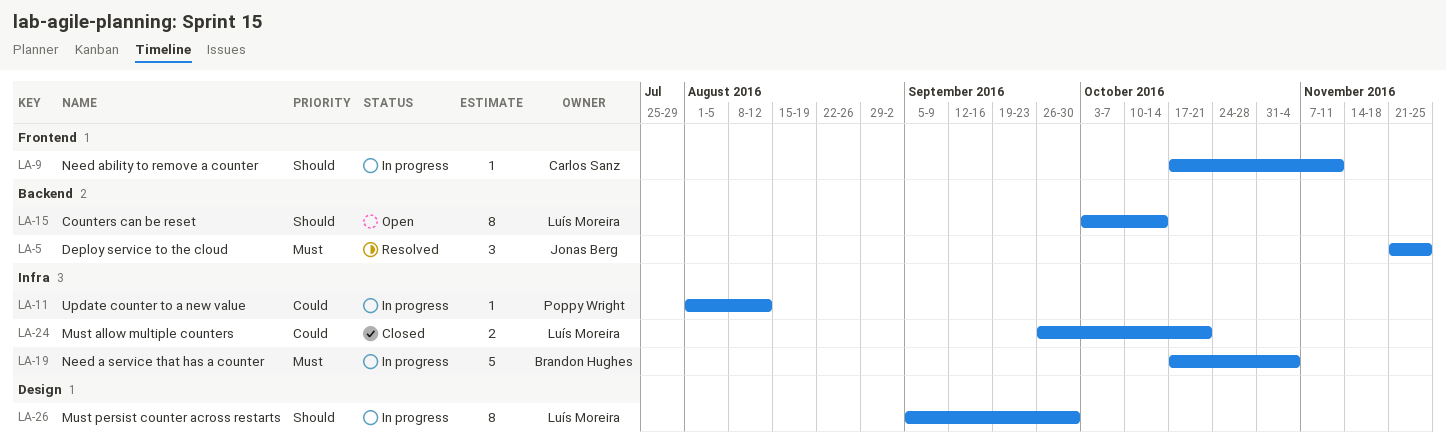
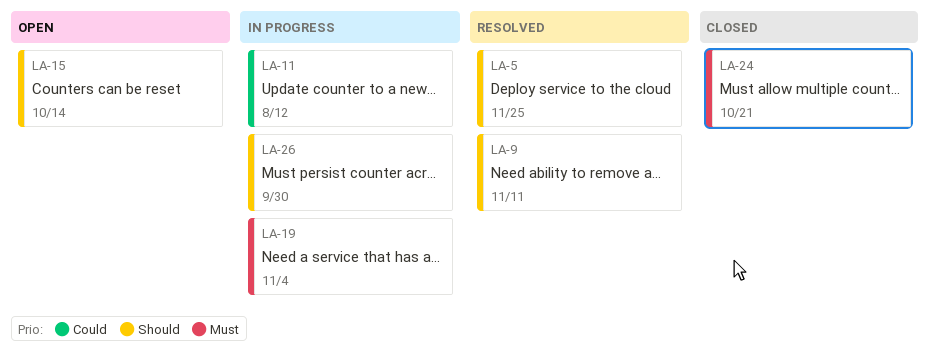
LA-5, priority: Must -> Should
LA-9, status: In progress -> Resolved
LA-24, priority: Could -> Must

